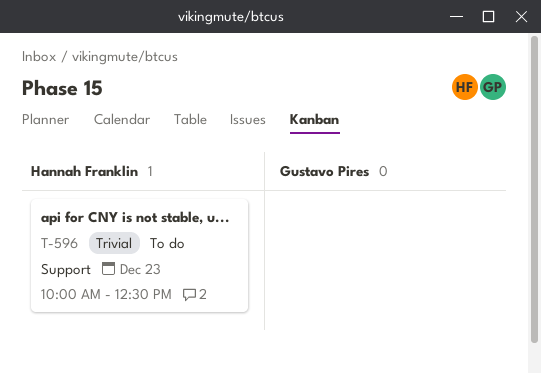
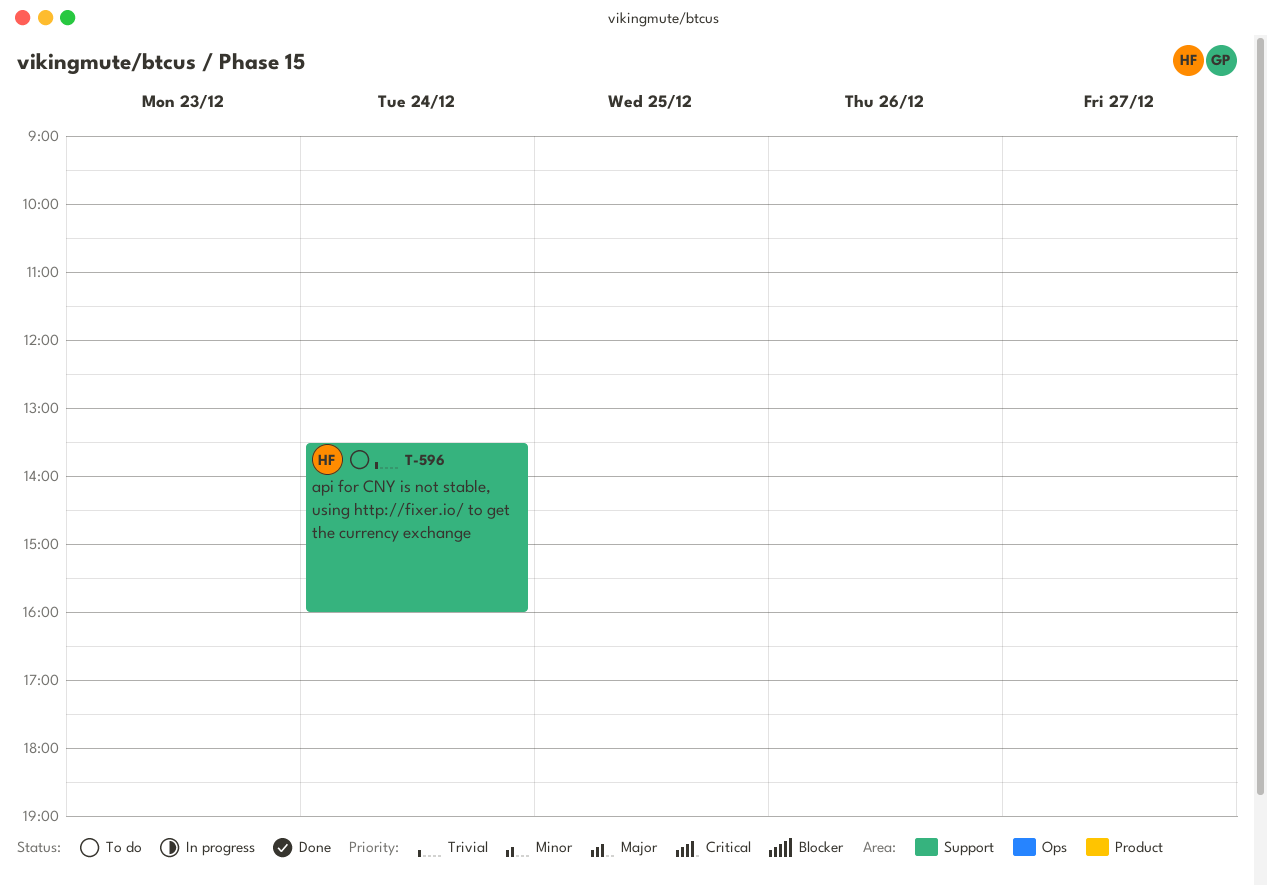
T-596, day: Dec 23 -> Dec 24
T-596, begins: 10:00 -> 13:30
T-596, ends: 12:30 -> 16:00

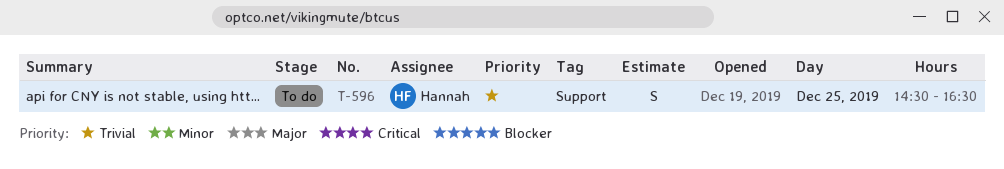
T-596, day: Dec 24 -> Dec 25
T-596, begins: 13:30 -> 14:30
T-596, ends: 16:00 -> 16:30

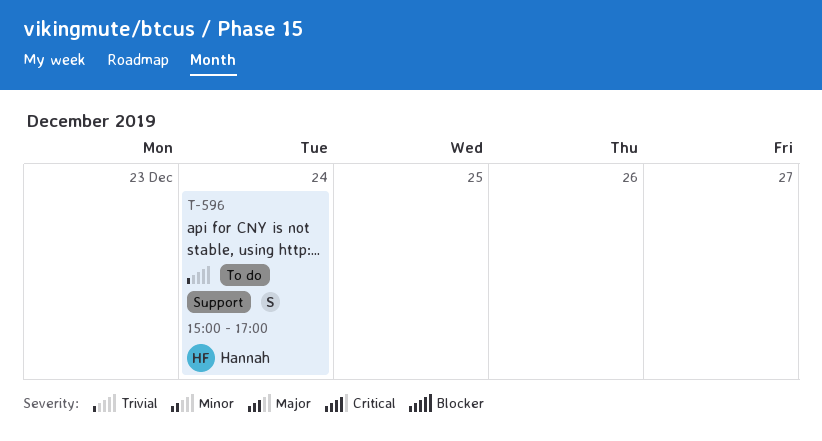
T-596, day: Dec 25 -> Dec 24
T-596, begins: 14:30 -> 15:00
T-596, ends: 16:30 -> 17:00

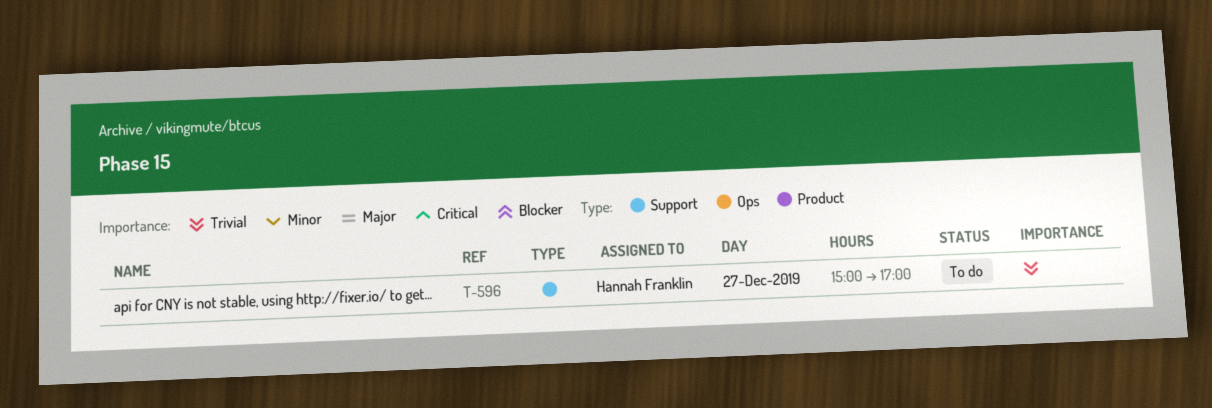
T-596, day: Dec 24 -> Dec 27

